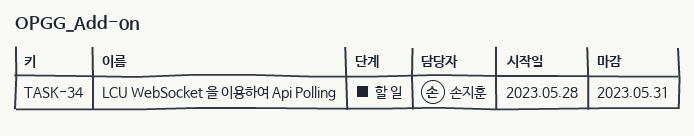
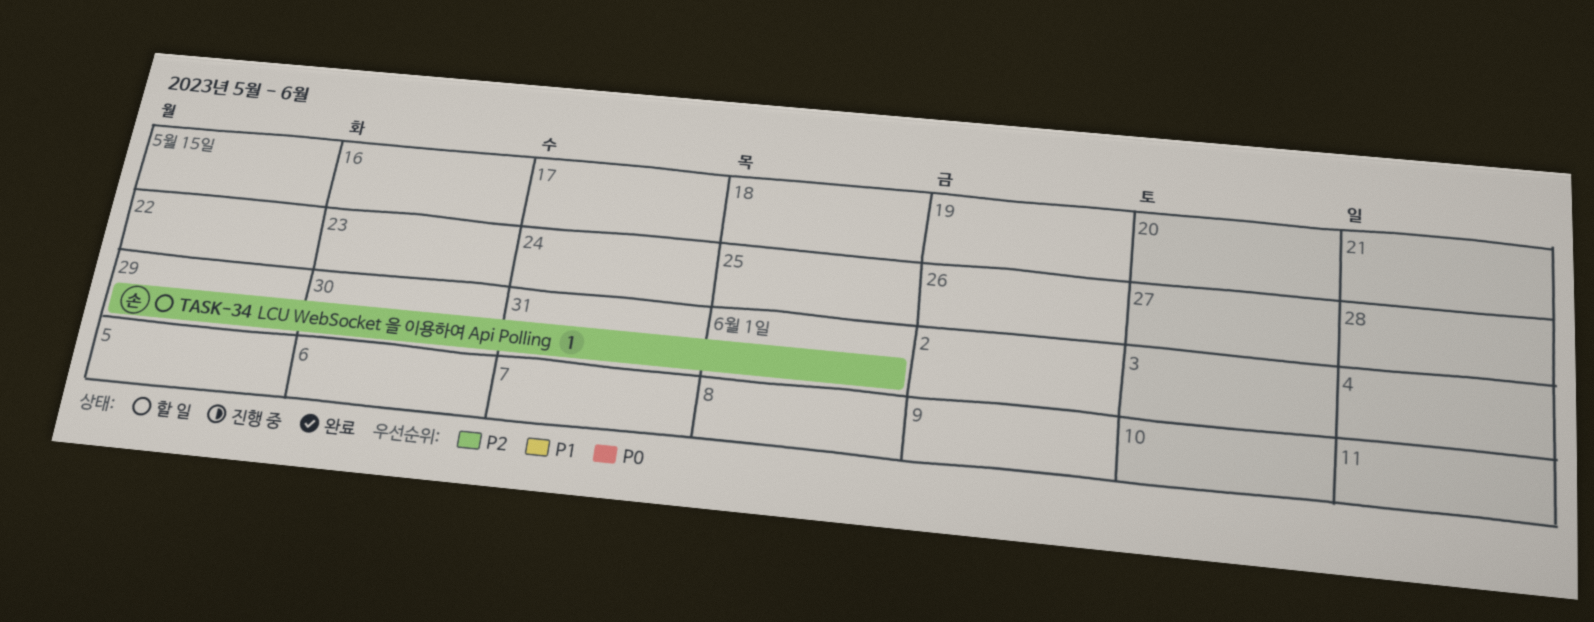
TASK-34, start: May 28 -> May 29
TASK-34, due: May 31 -> Jun 1

